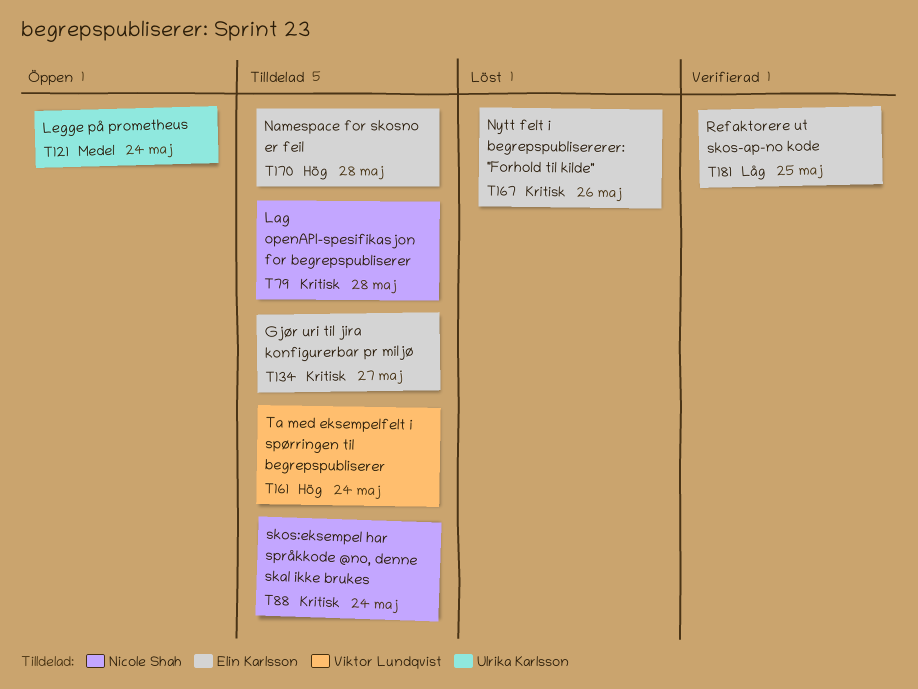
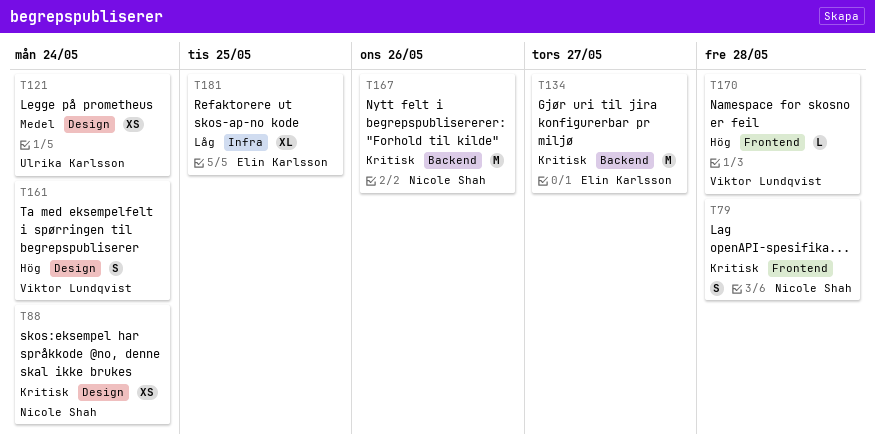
T167, owner: Elin Karlsson -> Nicole Shah
T170, owner: Elin Karlsson -> Viktor Lundqvist

